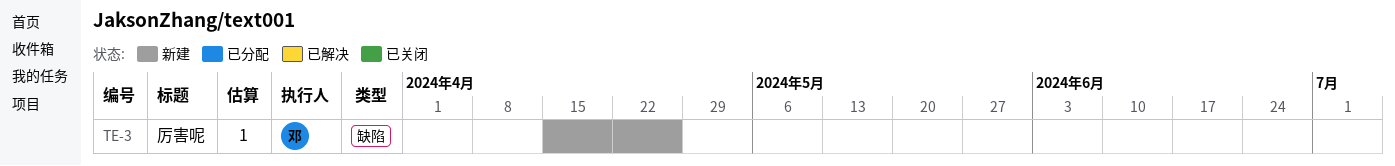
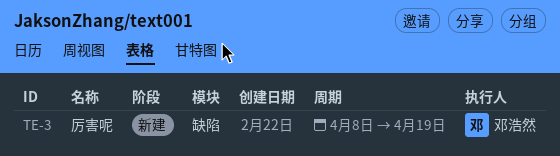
TE-3, start: Apr 15 -> Apr 8
TE-3, due: Apr 26 -> Apr 19

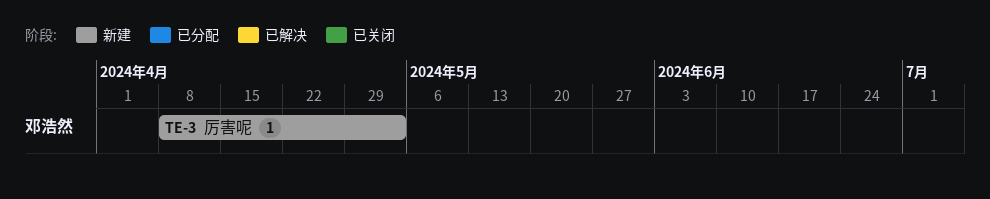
TE-3, due: Apr 19 -> May 3

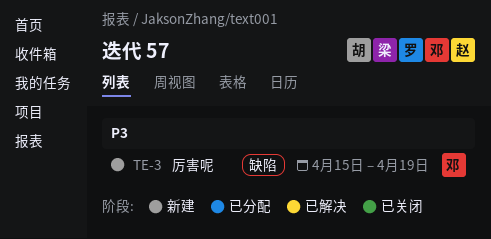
TE-3, start: Apr 8 -> Apr 15
TE-3, due: May 3 -> Apr 19

